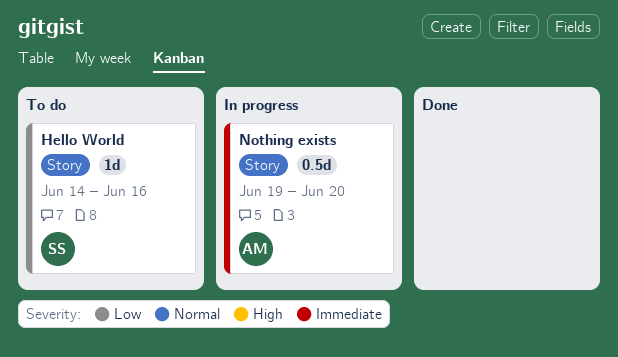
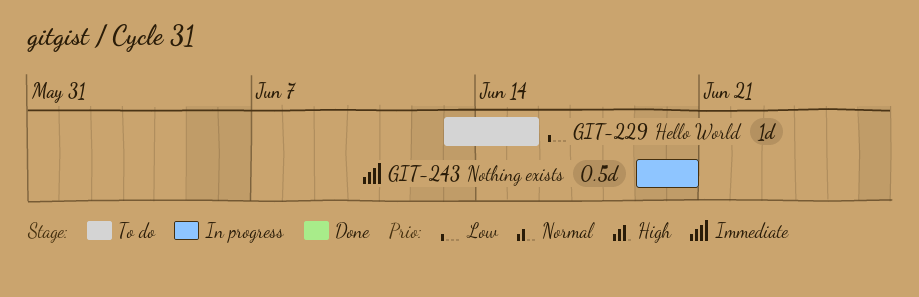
Hello World, start: Jun 14 -> Jun 13
Hello World, due: Jun 16 -> Jun 15

